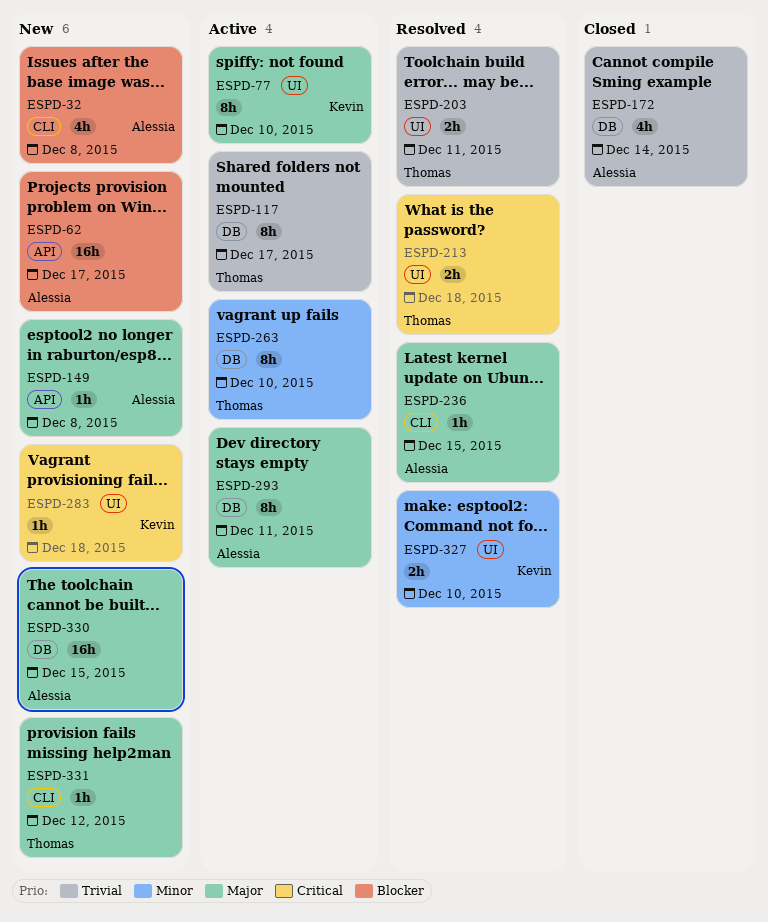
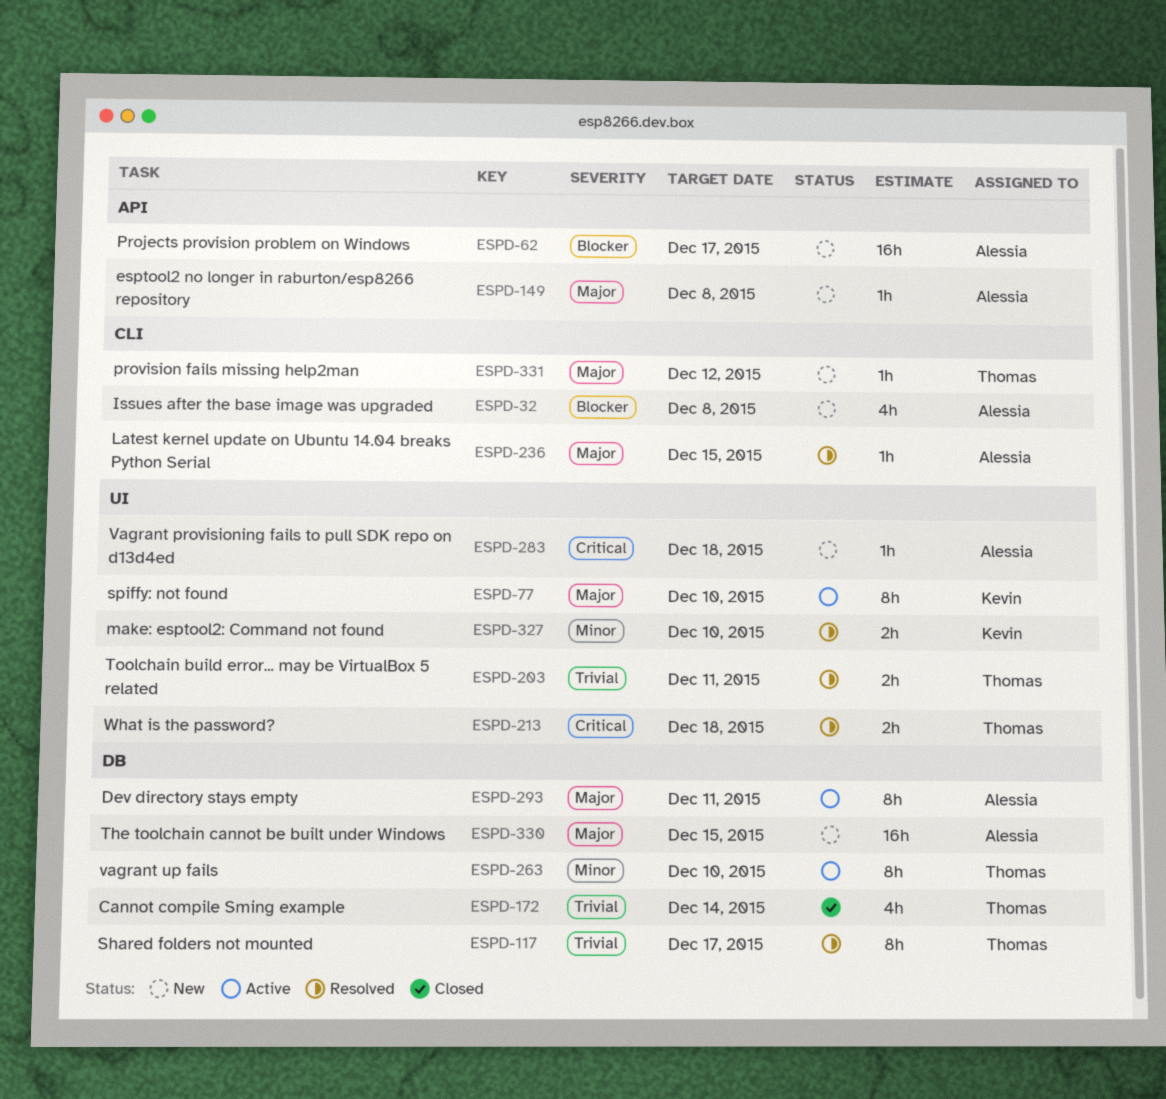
ESPD-117, status: Active -> Resolved
ESPD-172, owner: Alessia -> Thomas
ESPD-283, owner: Kevin -> Alessia

